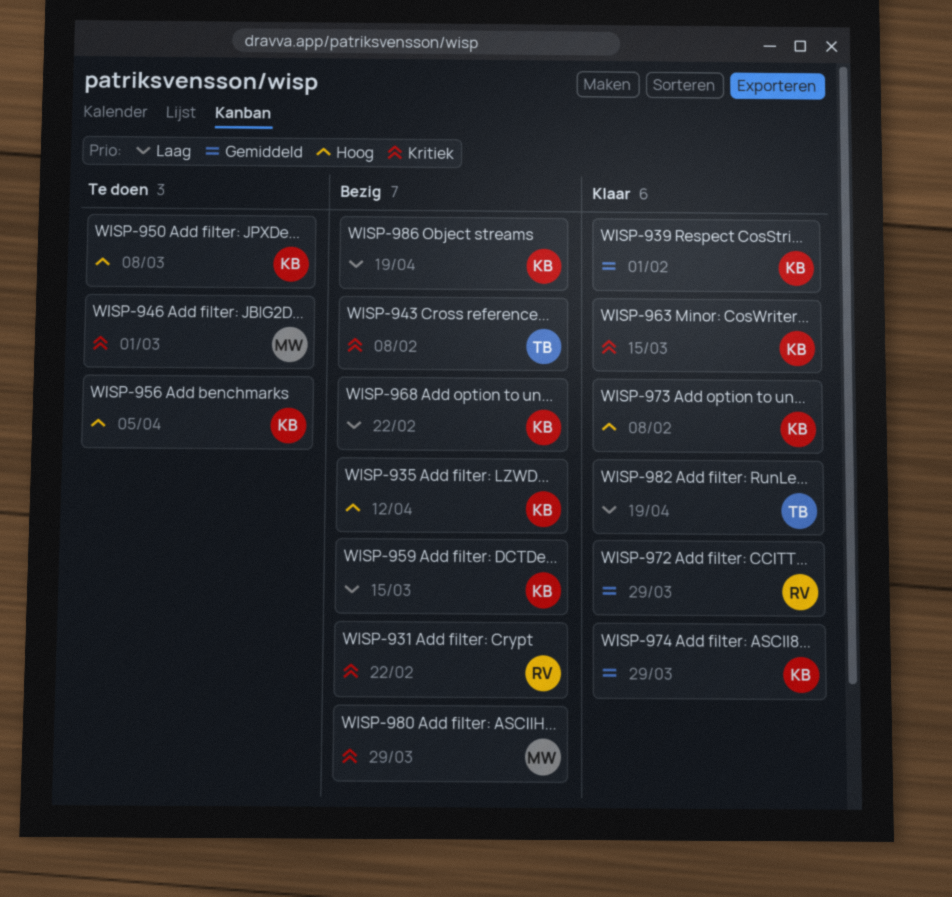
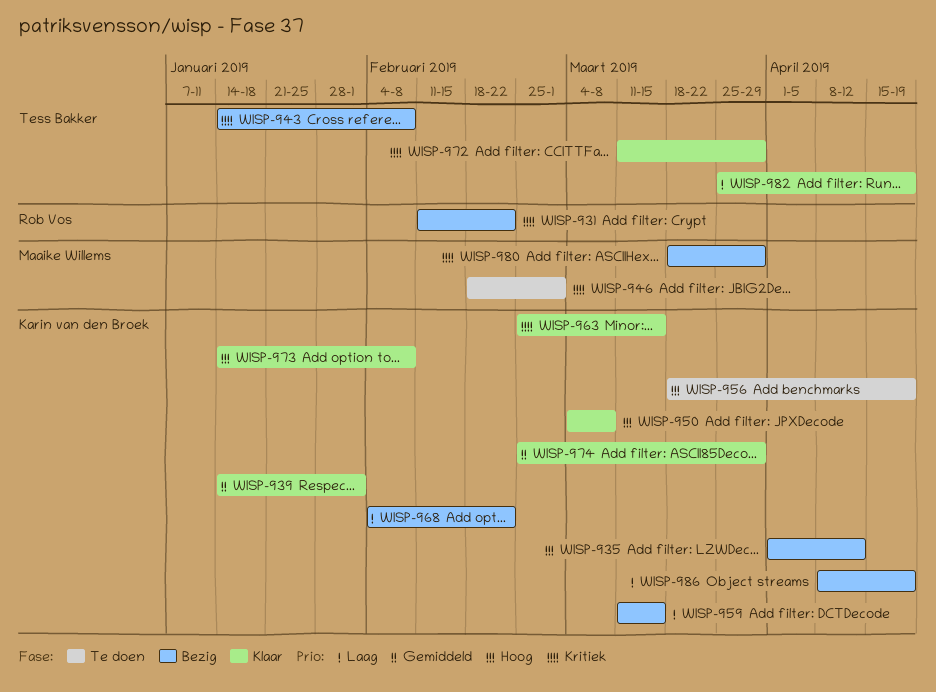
WISP-950, status: Te doen -> Klaar
WISP-956, due: Apr 5 -> Apr 19
WISP-972, owner: Rob Vos -> Tess Bakker
WISP-972, priority: Gemiddeld -> Kritiek

